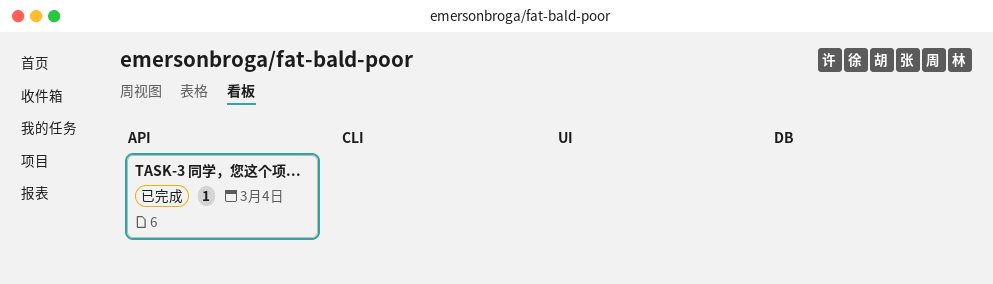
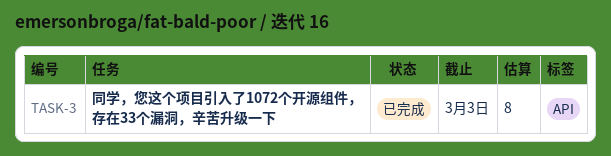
TASK-3, estimate: 1 -> 8
TASK-3, due: Mar 4 -> Mar 3

